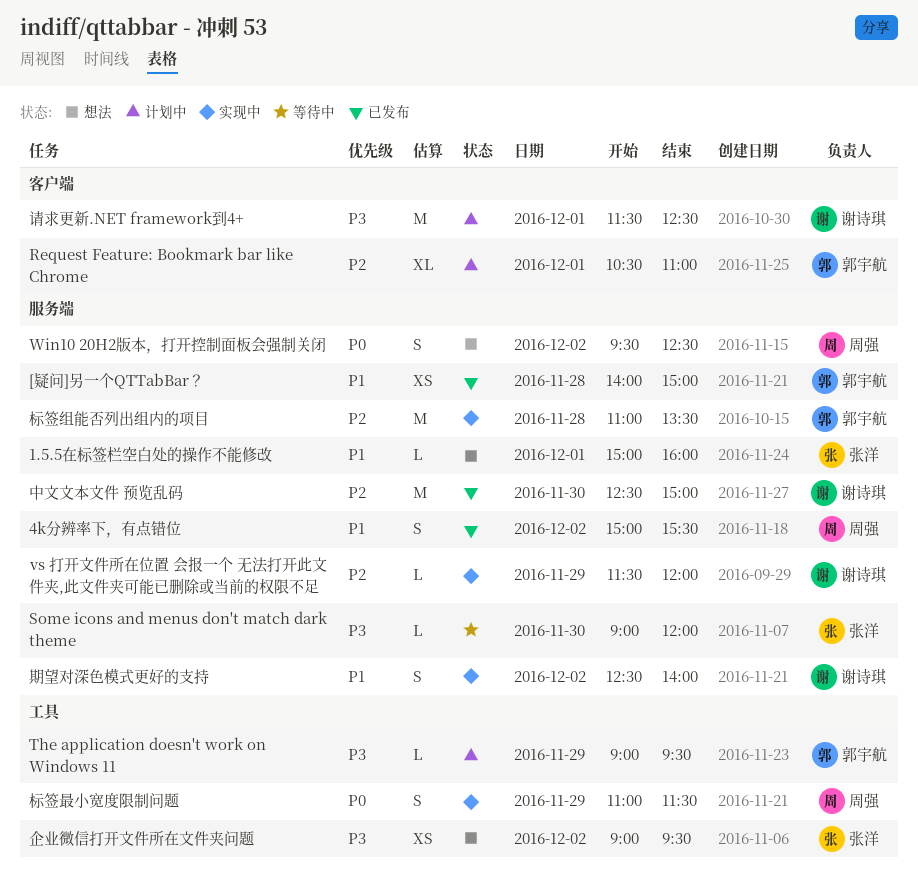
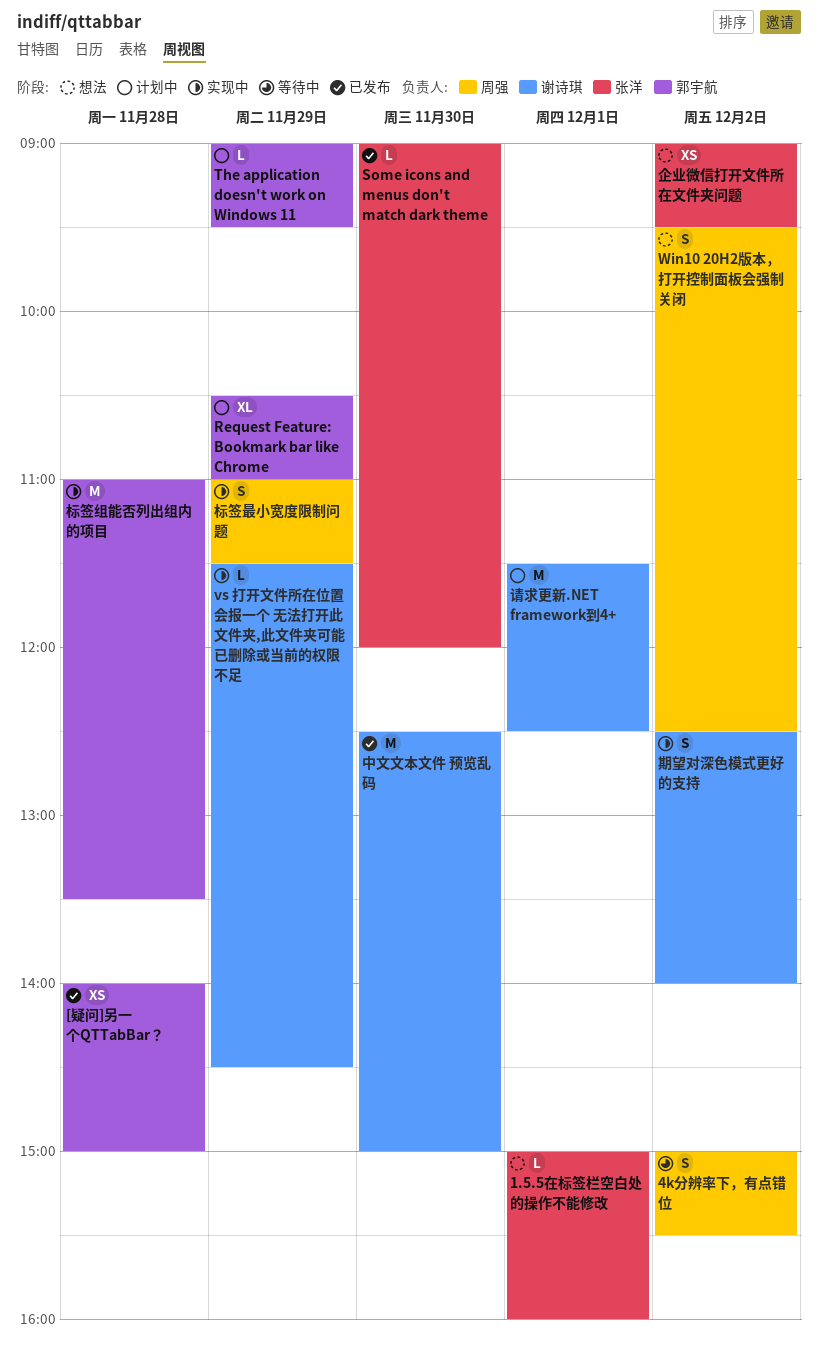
4k分辨率下，有点错位, status: 已发布 -> 等待中
Request Feature: Bookmark bar like Chrome, day: Dec 1 -> Nov 29
Some icons and menus don't match dark theme, status: 等待中 -> 已发布
vs 打开文件所在位置 会报一个 无法打开此文件夹,此文件夹可能已删除或当前的权限不足, ends: 12:00 -> 14:30

